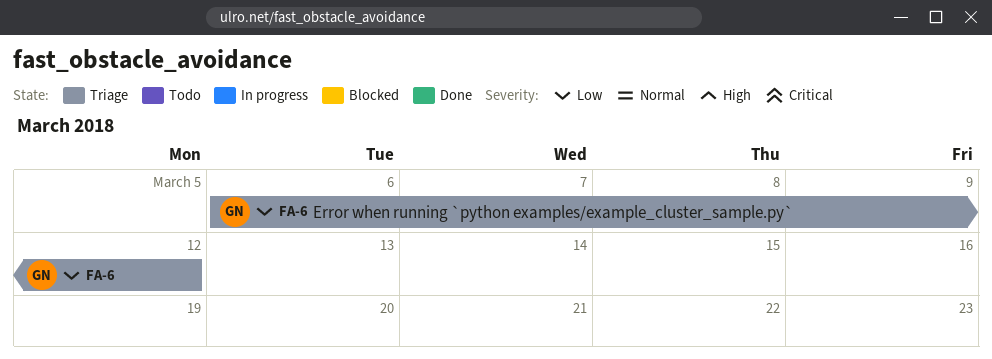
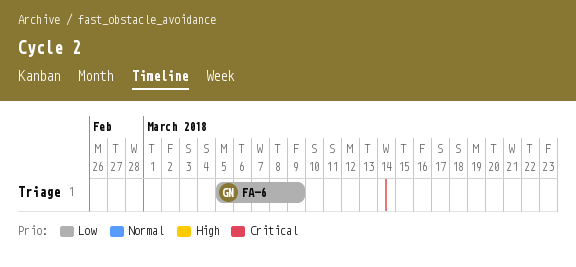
FA-6, start: Mar 6 -> Mar 5
FA-6, due: Mar 12 -> Mar 9

